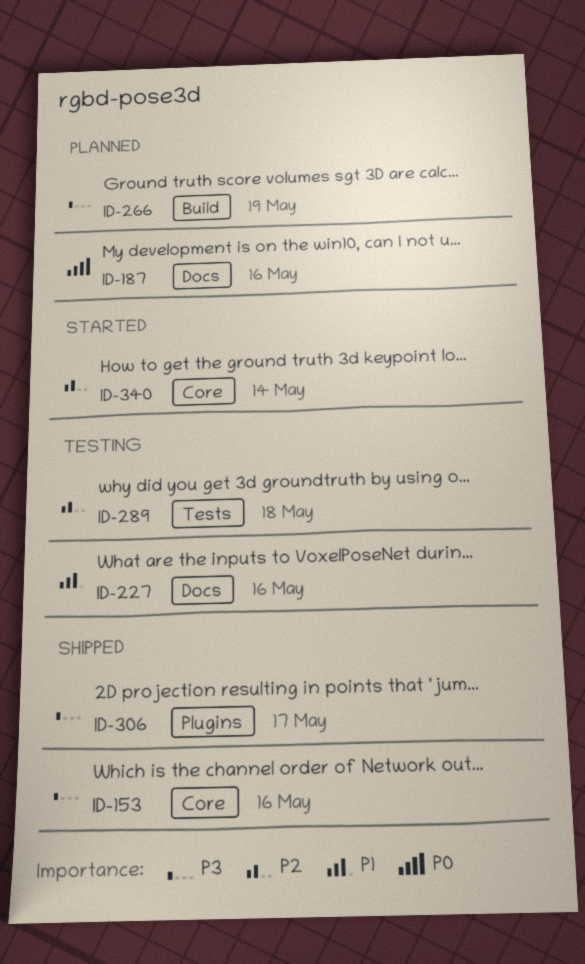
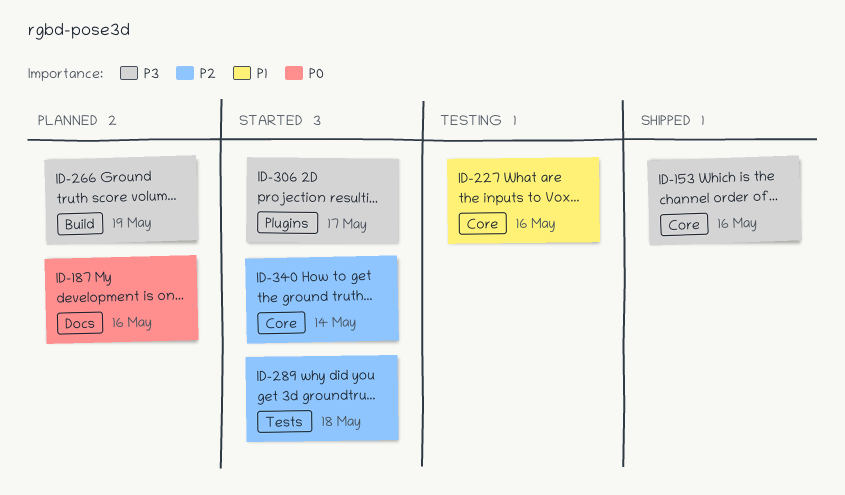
ID-227, label: Docs -> Core
ID-289, status: Testing -> Started
ID-306, status: Shipped -> Started

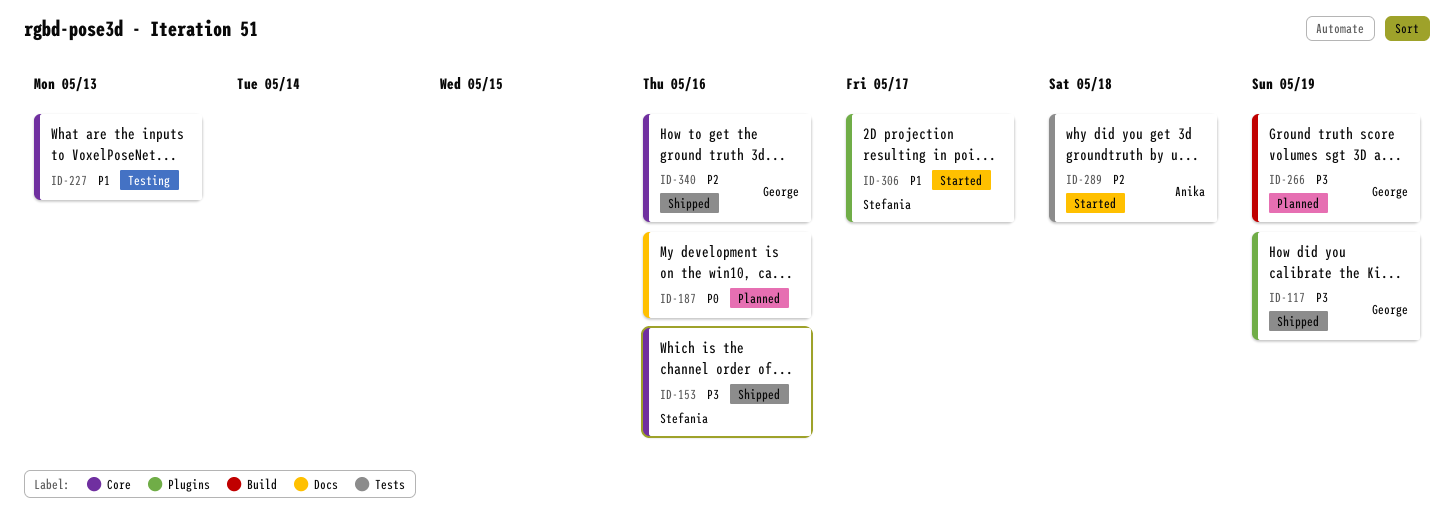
ID-117: none -> present
ID-227, due: May 16 -> May 13
ID-306, priority: P3 -> P1
ID-340, status: Started -> Shipped
ID-340, due: May 14 -> May 16

